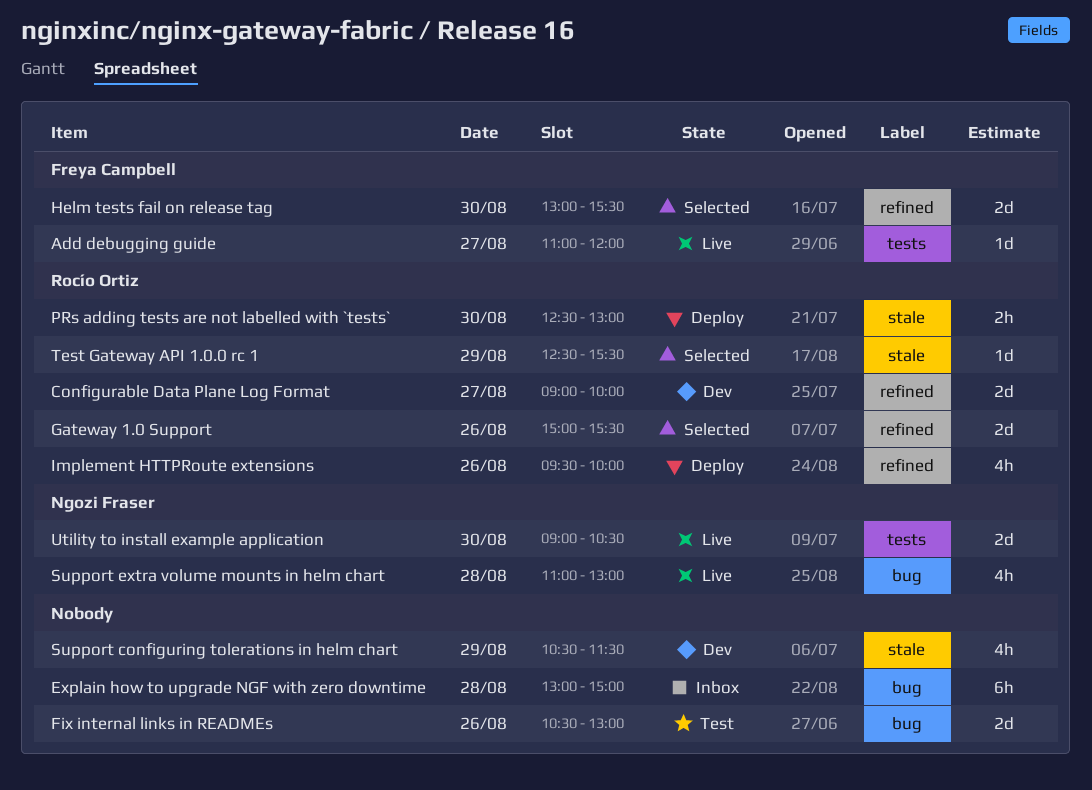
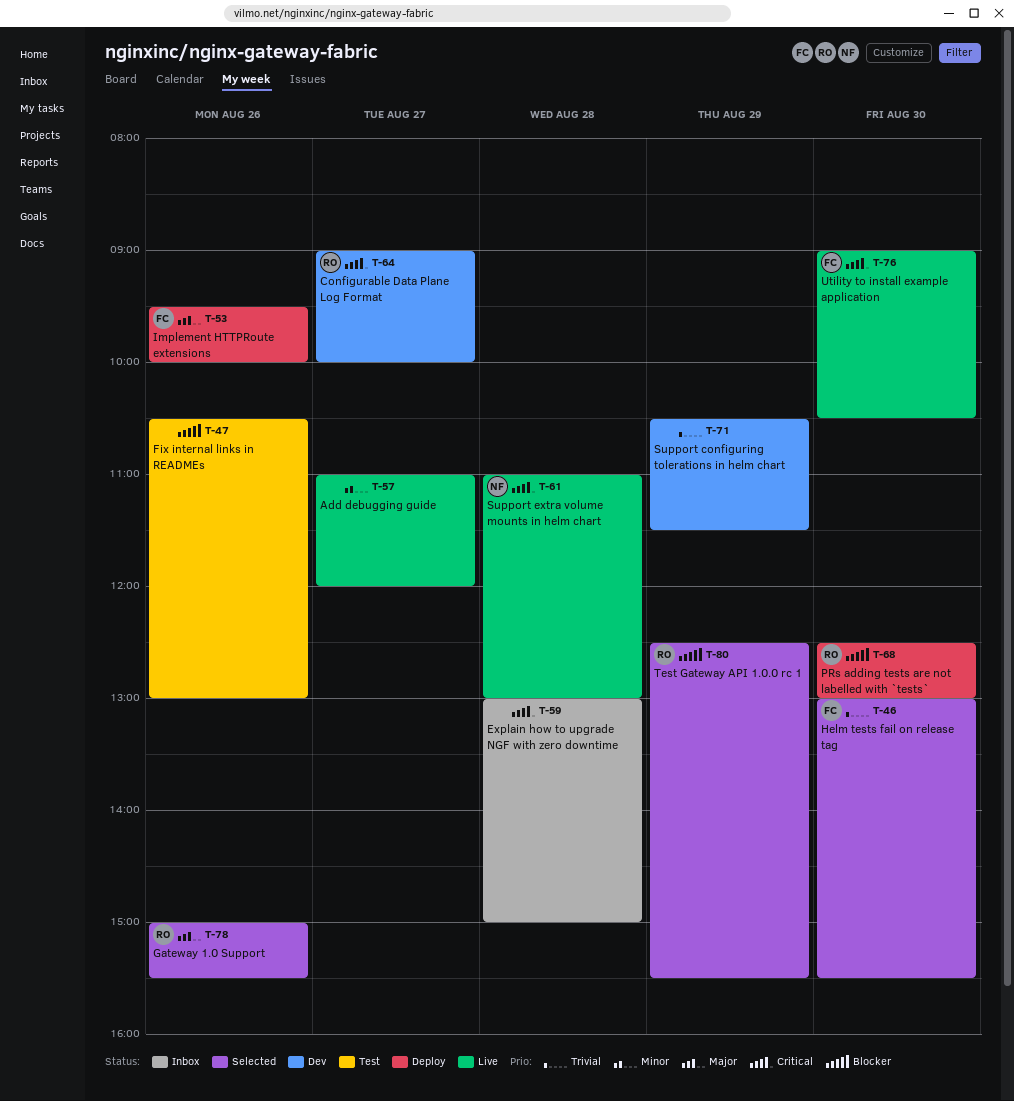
Add debugging guide, owner: Freya Campbell -> none
Implement HTTPRoute extensions, owner: Rocío Ortiz -> Freya Campbell
Utility to install example application, owner: Ngozi Fraser -> Freya Campbell

